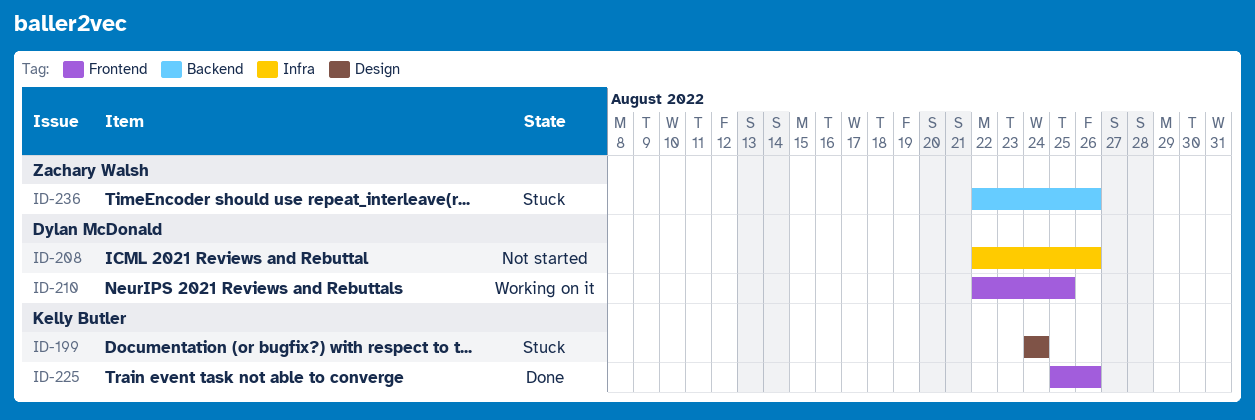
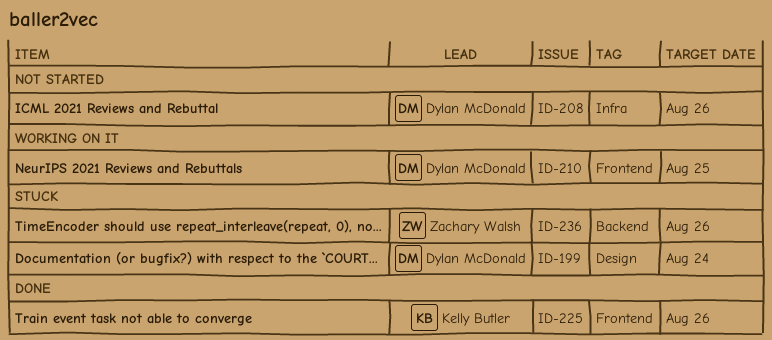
ID-199, owner: Kelly Butler -> Dylan McDonald

